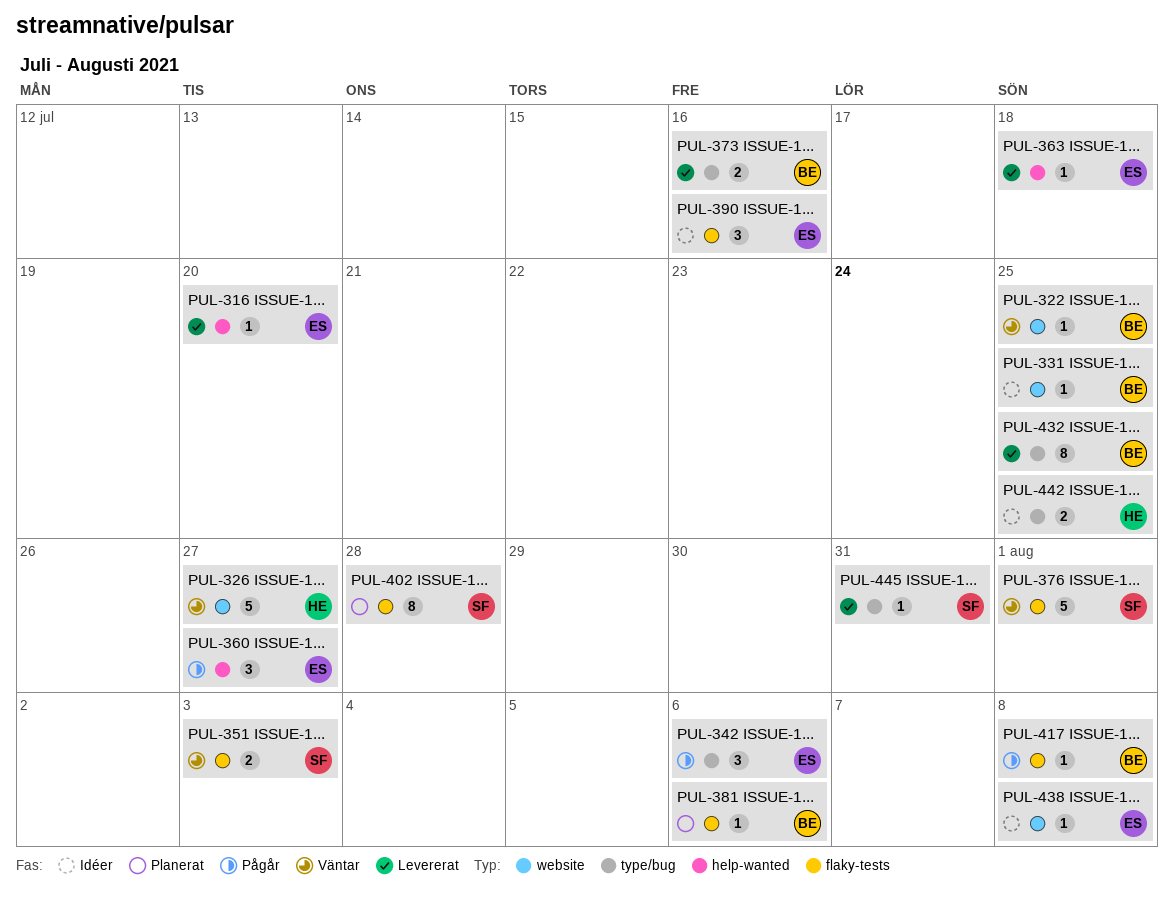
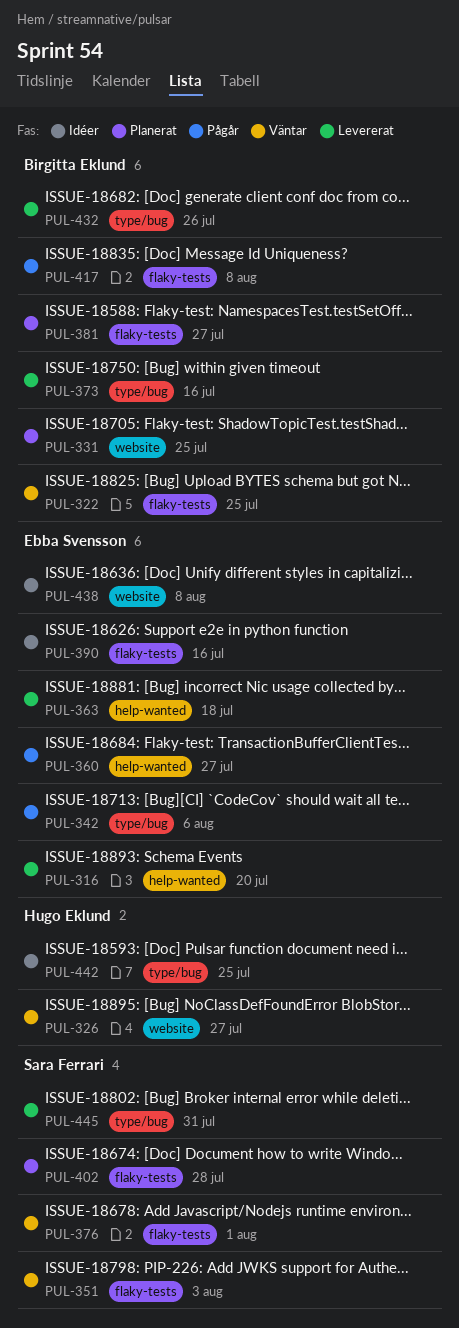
PUL-322, label: website -> flaky-tests
PUL-331, status: Idéer -> Planerat
PUL-381, due: Aug 6 -> Jul 27
PUL-432, due: Jul 25 -> Jul 26

